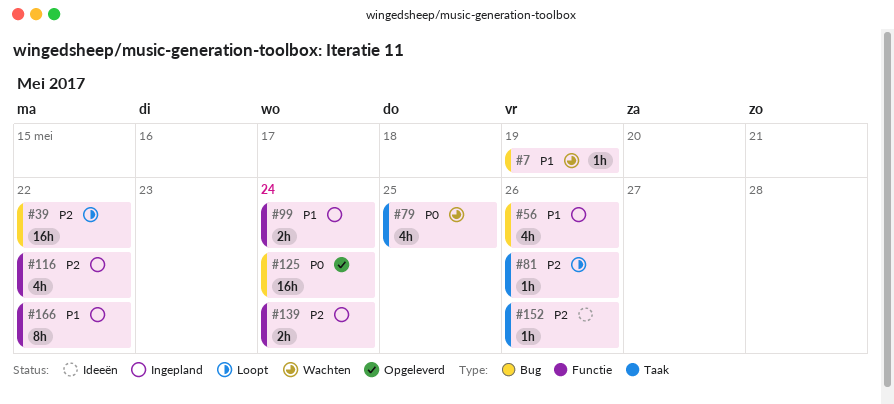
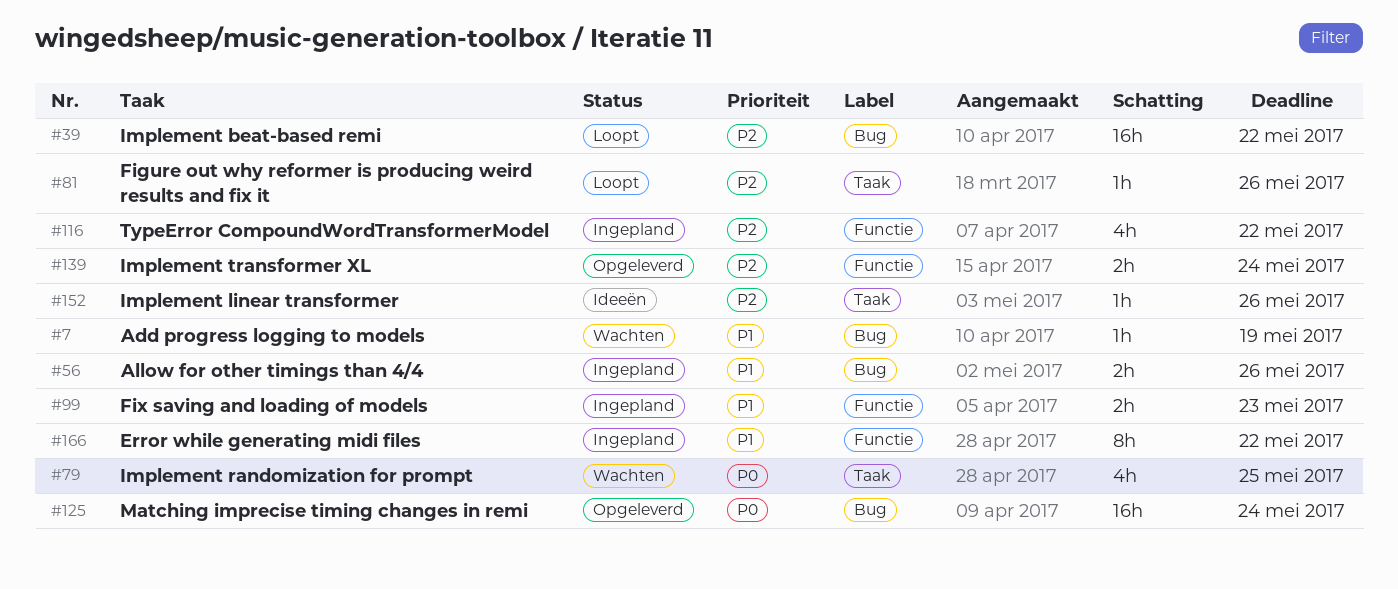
#56, estimate: 4h -> 2h
#99, due: May 24 -> May 23
#139, status: Ingepland -> Opgeleverd

